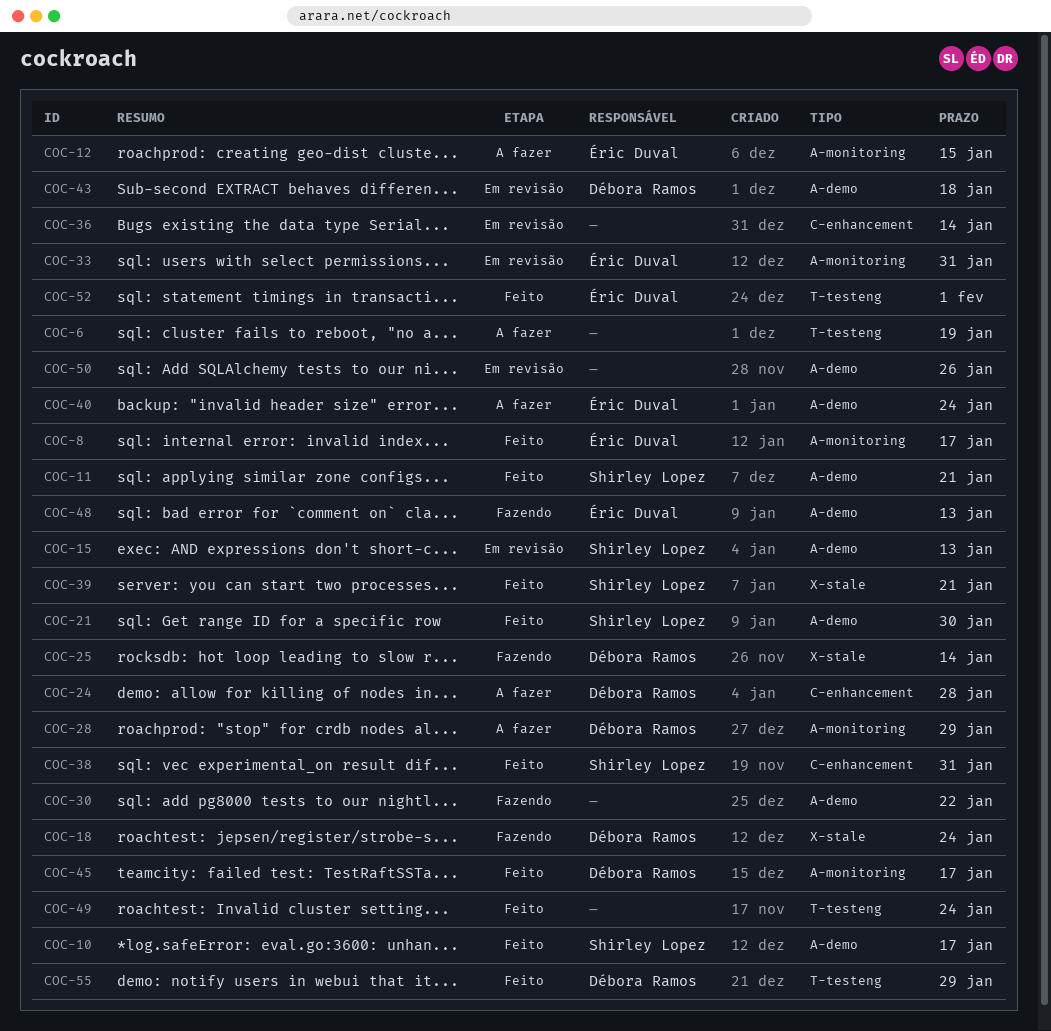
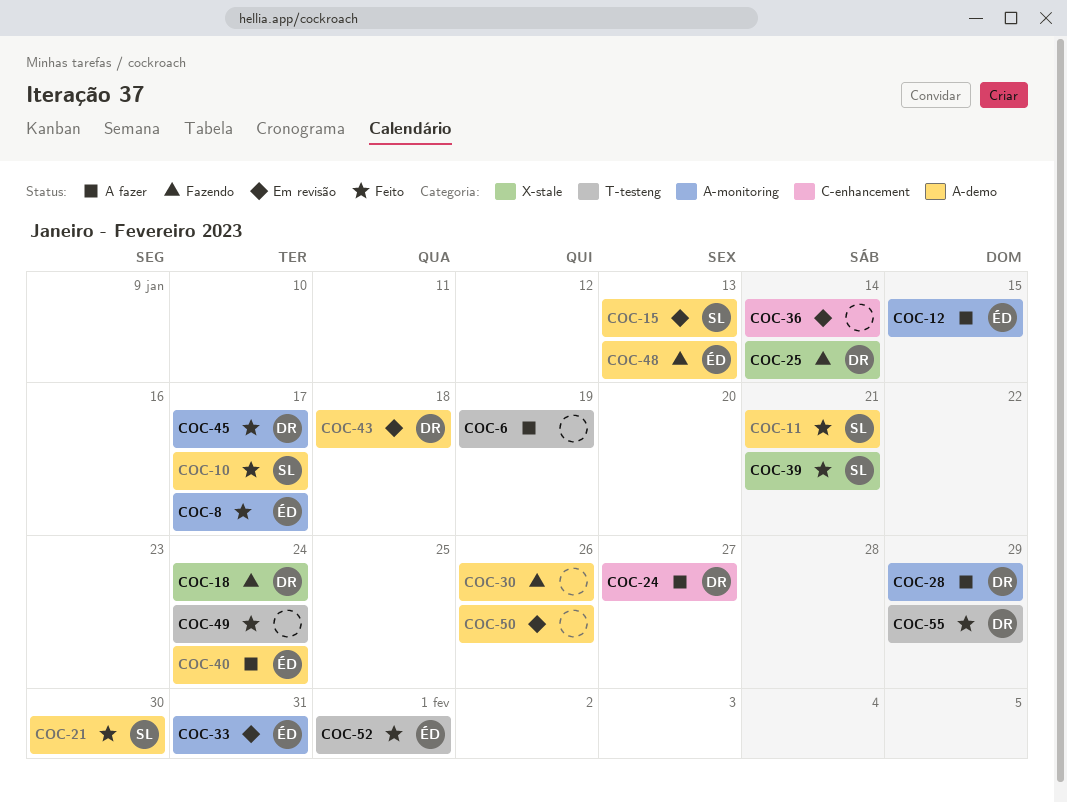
COC-24, due: Jan 28 -> Jan 27
COC-30, due: Jan 22 -> Jan 26
COC-38: present -> none

